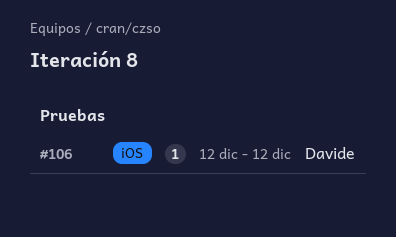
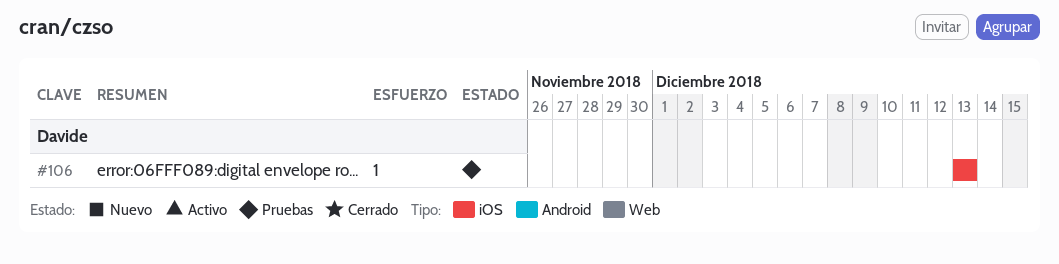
#106, start: Dec 12 -> Dec 13
#106, due: Dec 12 -> Dec 13

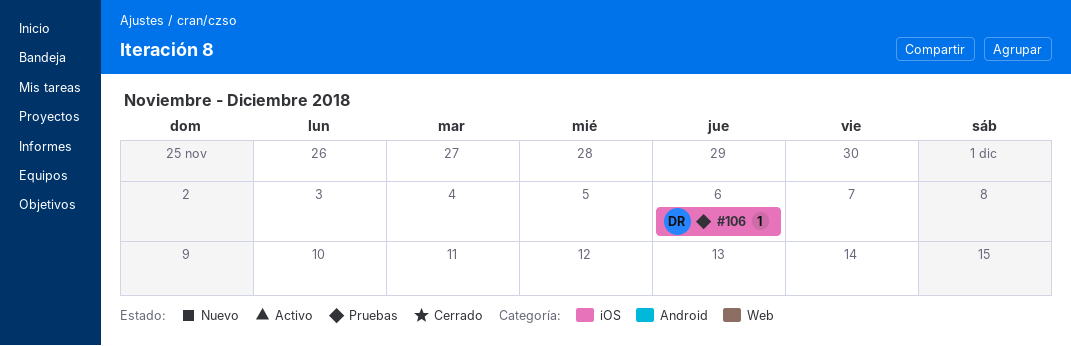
#106, start: Dec 13 -> Dec 6
#106, due: Dec 13 -> Dec 6

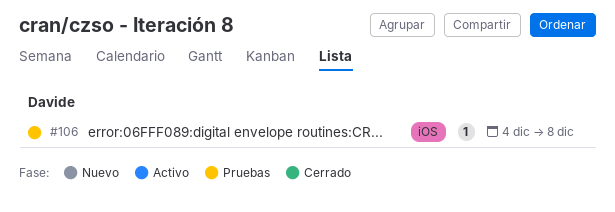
#106, start: Dec 6 -> Dec 4
#106, due: Dec 6 -> Dec 8

